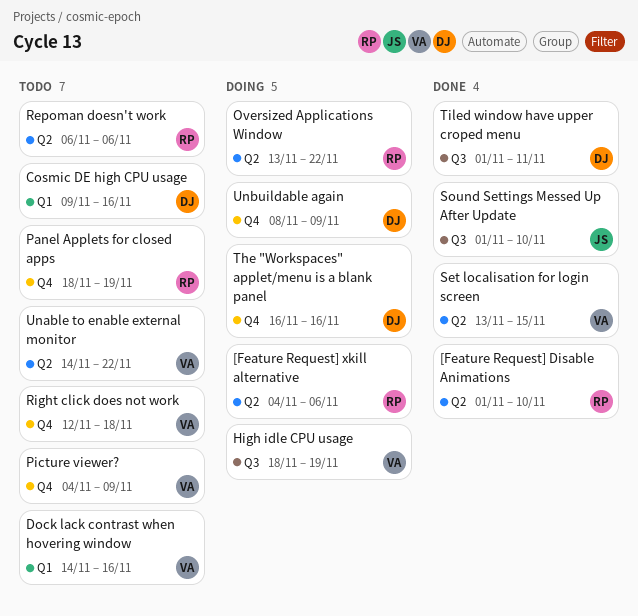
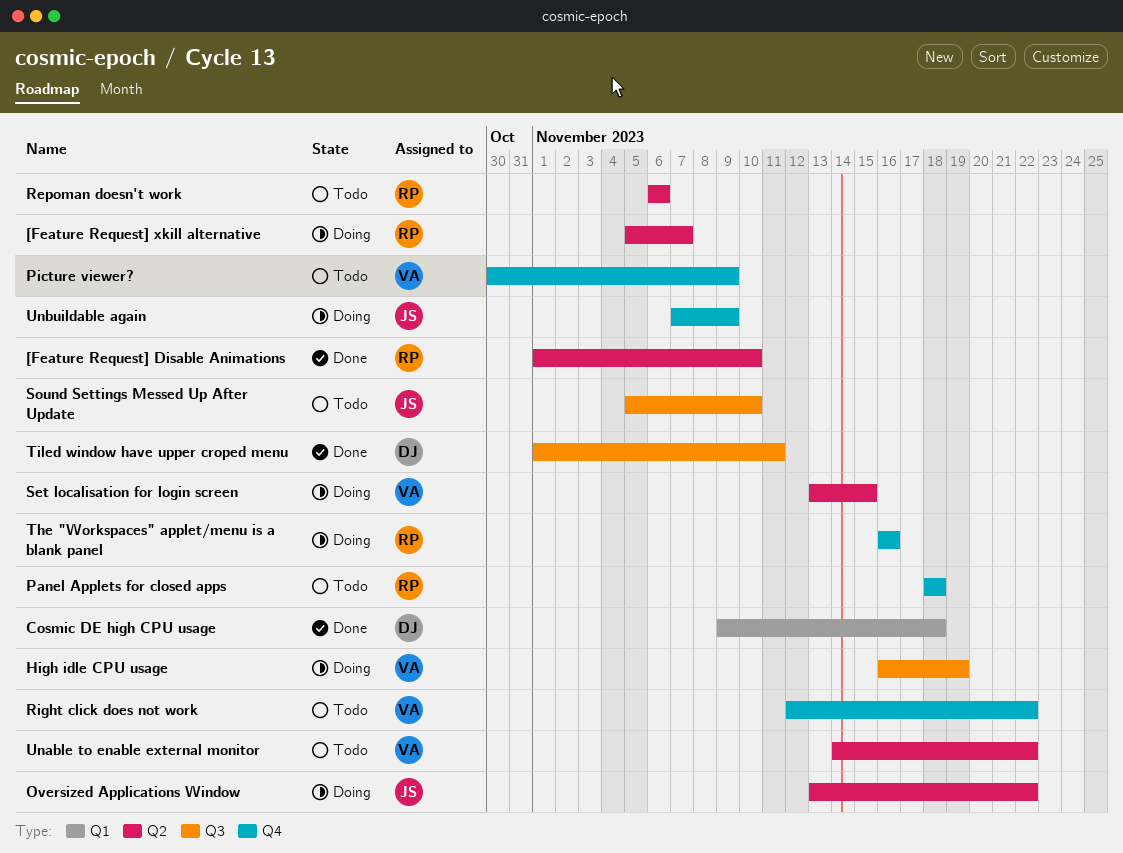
[Feature Request] xkill alternative, start: Nov 4 -> Nov 5
[Feature Request] xkill alternative, due: Nov 6 -> Nov 7
Cosmic DE high CPU usage, status: Todo -> Done
Cosmic DE high CPU usage, due: Nov 16 -> Nov 18
Dock lack contrast when hovering window: present -> none
High idle CPU usage, start: Nov 18 -> Nov 16
Oversized Applications Window, owner: RP -> JS
Panel Applets for closed apps, due: Nov 19 -> Nov 18
Picture viewer?, start: Nov 4 -> Oct 30
Right click does not work, due: Nov 18 -> Nov 22
Set localisation for login screen, status: Done -> Doing
Sound Settings Messed Up After Update, status: Done -> Todo
Sound Settings Messed Up After Update, start: Nov 1 -> Nov 5
The "Workspaces" applet/menu is a blank panel, owner: DJ -> RP
Unbuildable again, owner: DJ -> JS
Unbuildable again, start: Nov 8 -> Nov 7

